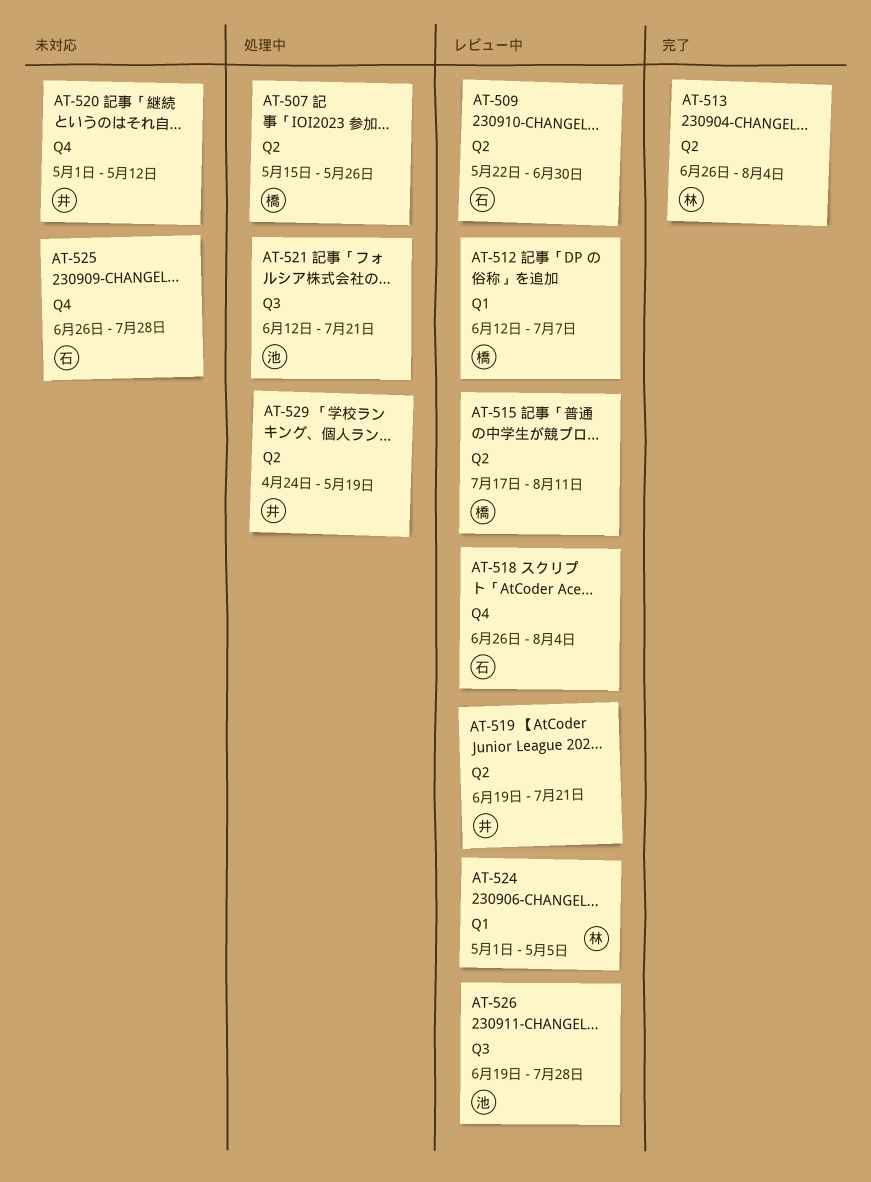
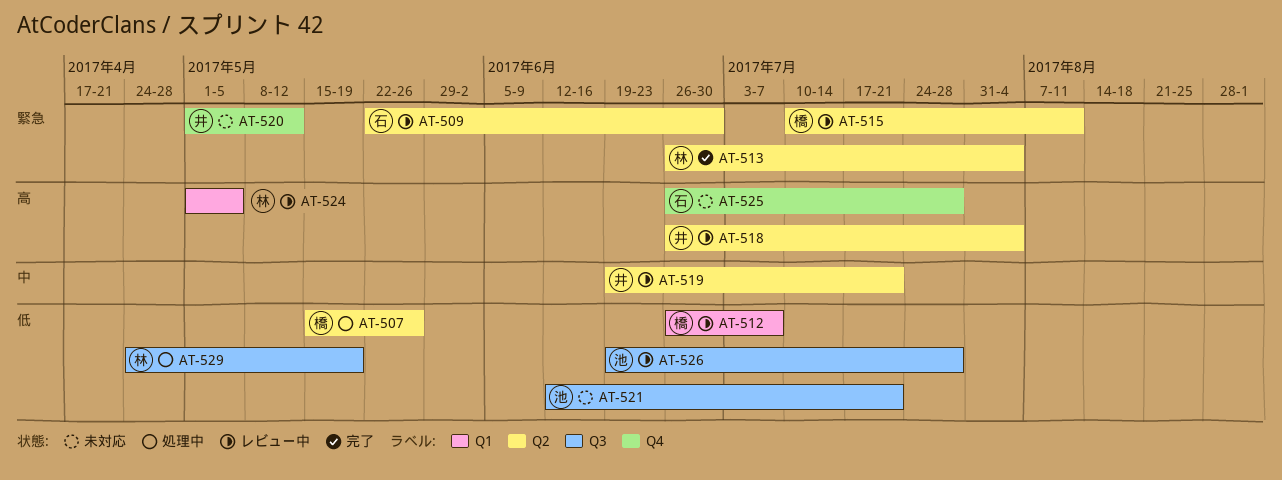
AT-512, start: Jun 12 -> Jun 26
AT-515, start: Jul 17 -> Jul 10
AT-518, owner: 石 -> 井
AT-518, label: Q4 -> Q2
AT-521, status: 処理中 -> 未対応
AT-529, owner: 井 -> 林
AT-529, label: Q2 -> Q3

